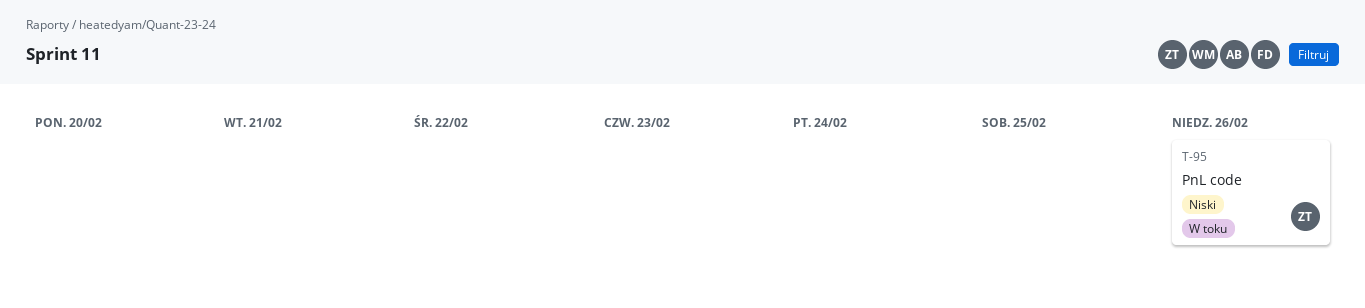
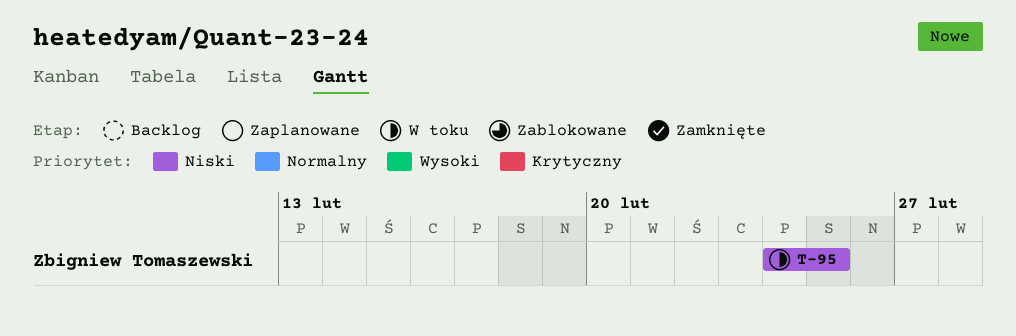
T-95, due: Feb 26 -> Feb 25

